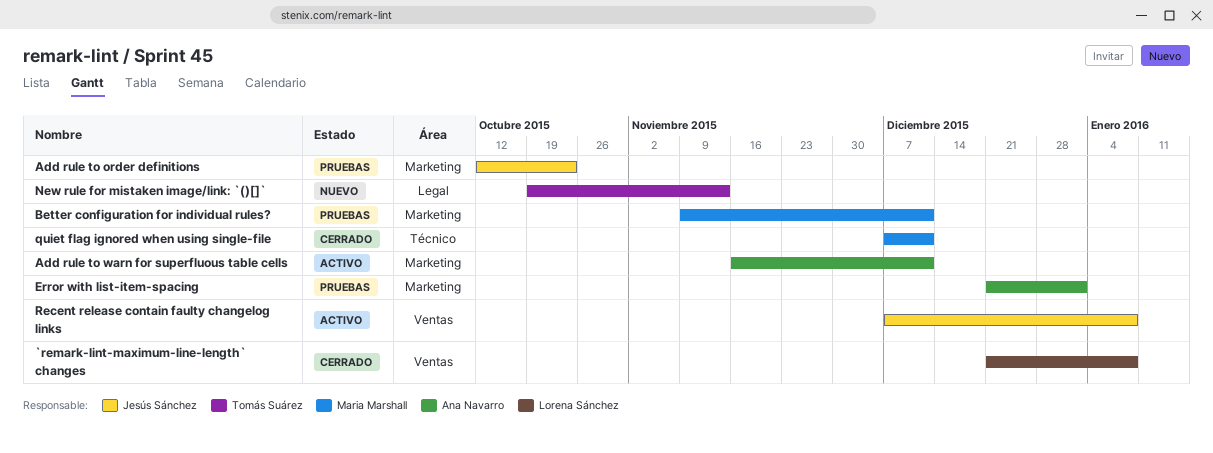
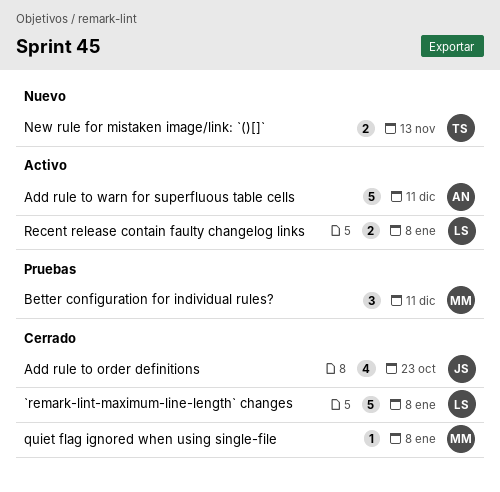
Add rule to order definitions, status: Pruebas -> Cerrado
Error with list-item-spacing: present -> none
quiet flag ignored when using single-file, due: Dec 11 -> Jan 8
Recent release contain faulty changelog links, owner: Jesús Sánchez -> Lorena Sánchez

